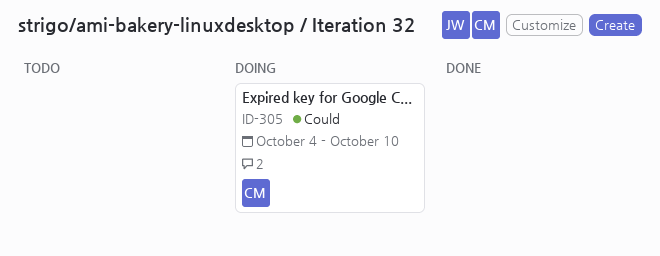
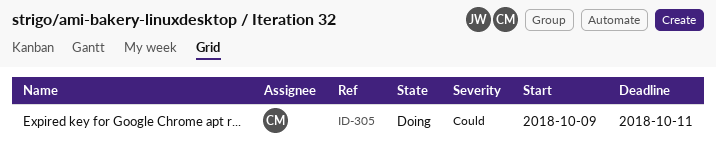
ID-305, start: Oct 4 -> Oct 9
ID-305, due: Oct 10 -> Oct 11

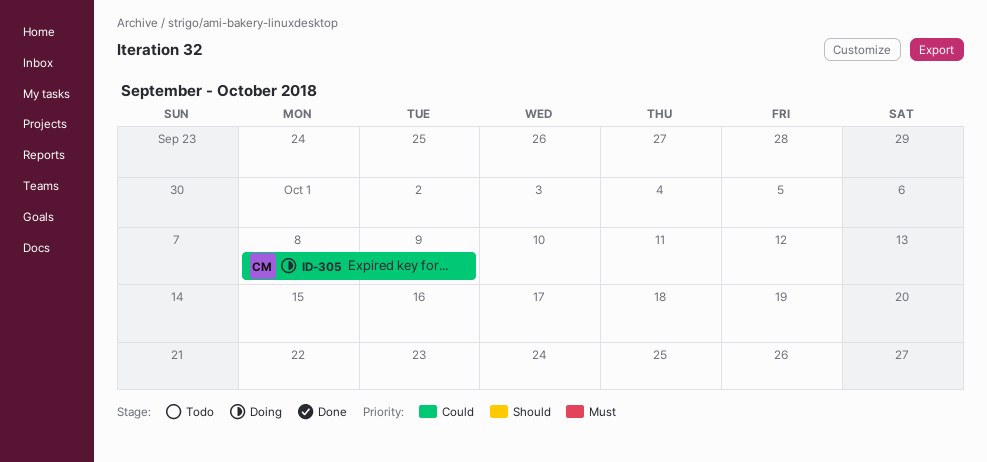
ID-305, start: Oct 9 -> Oct 8
ID-305, due: Oct 11 -> Oct 9

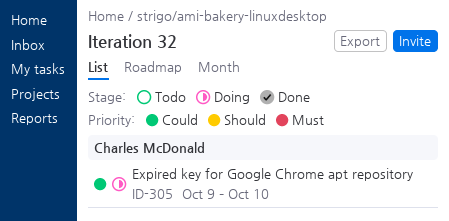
ID-305, start: Oct 8 -> Oct 9
ID-305, due: Oct 9 -> Oct 10

